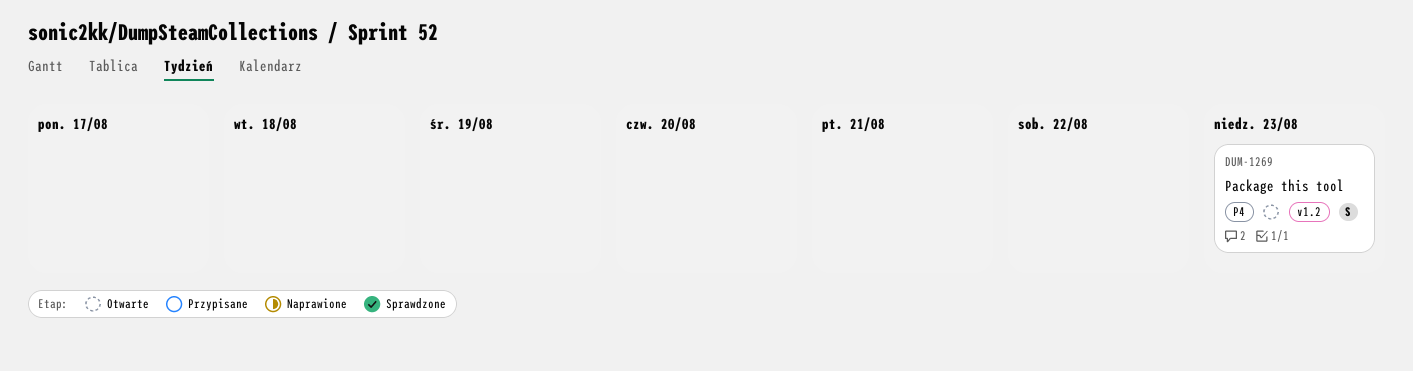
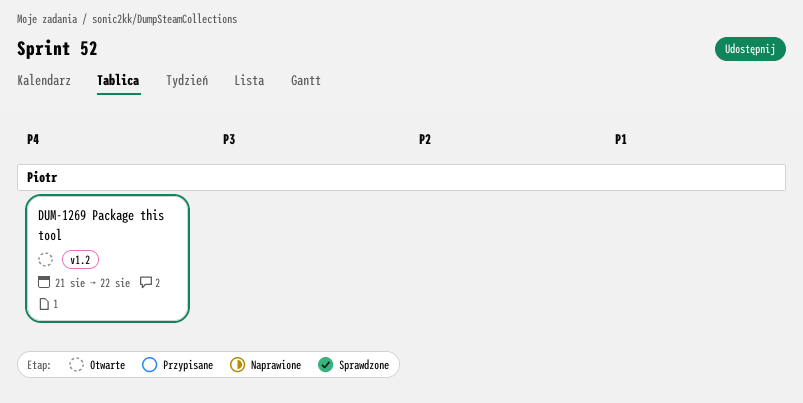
DUM-1269, due: Aug 23 -> Aug 22

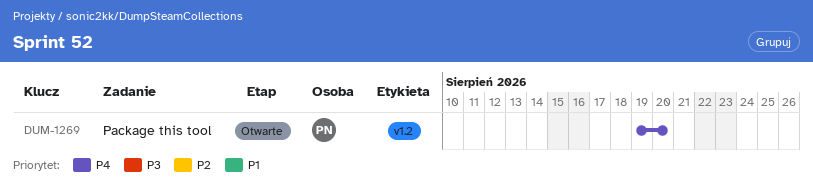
DUM-1269, start: Aug 21 -> Aug 19
DUM-1269, due: Aug 22 -> Aug 20

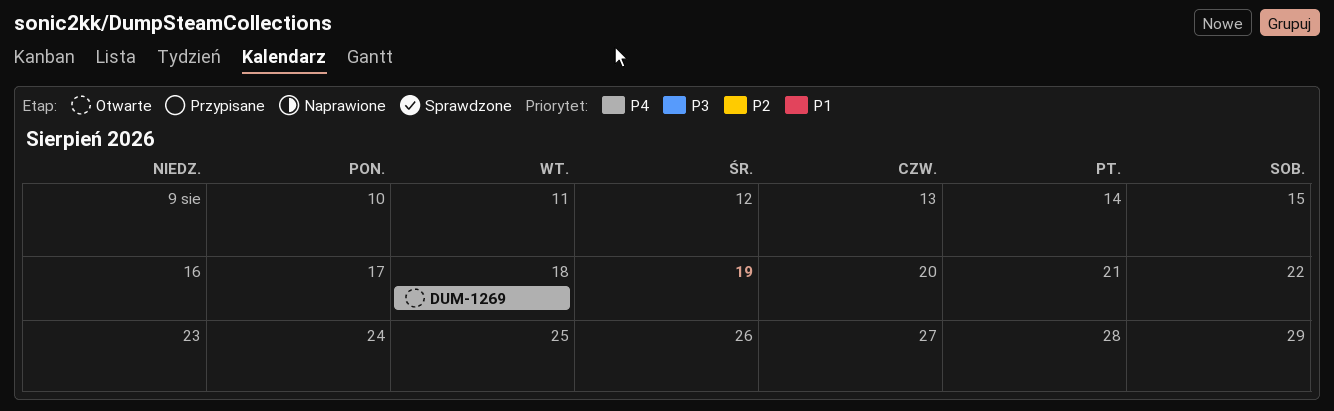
DUM-1269, start: Aug 19 -> Aug 18
DUM-1269, due: Aug 20 -> Aug 18

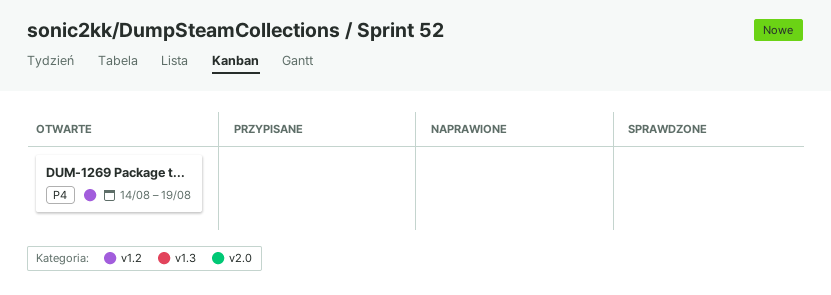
DUM-1269, start: Aug 18 -> Aug 14
DUM-1269, due: Aug 18 -> Aug 19

